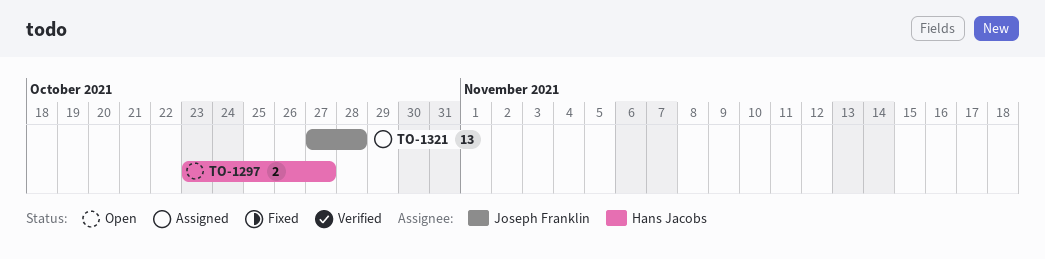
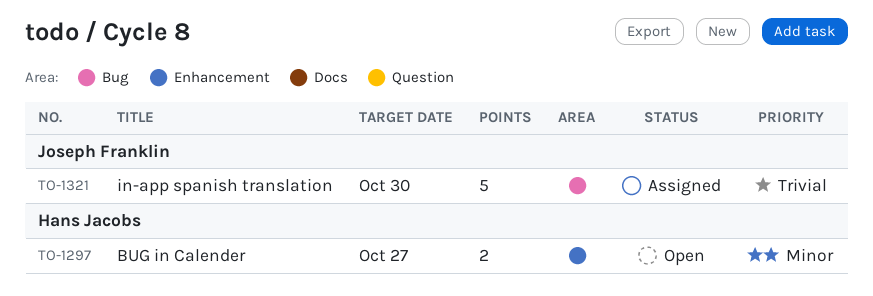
TO-1321, estimate: 13 -> 5
TO-1321, due: Oct 28 -> Oct 30

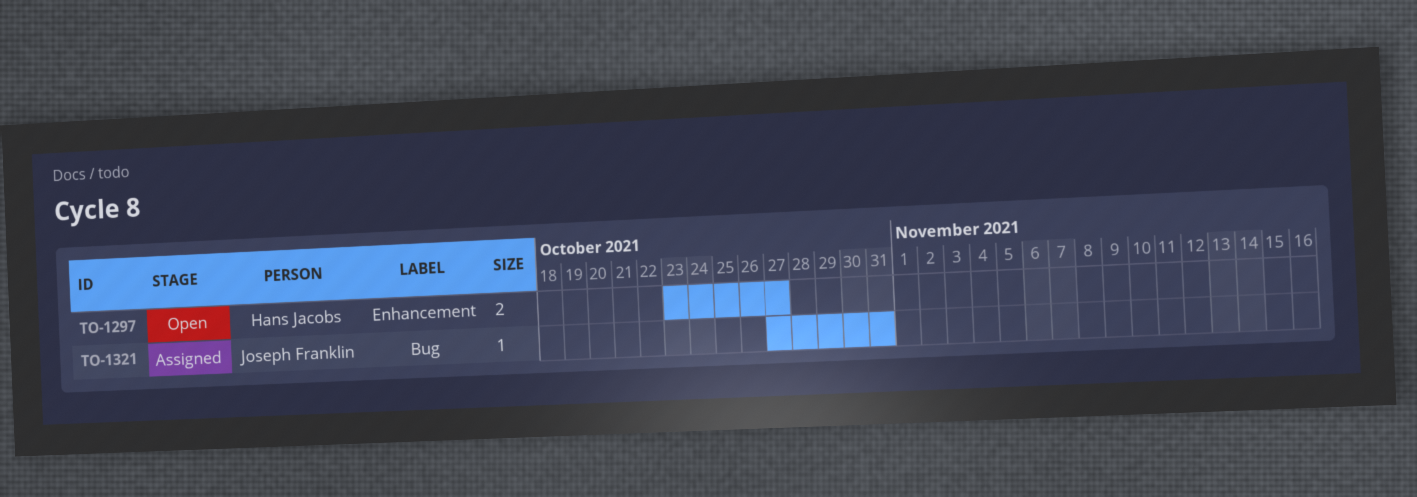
TO-1321, estimate: 5 -> 1
TO-1321, due: Oct 30 -> Oct 31

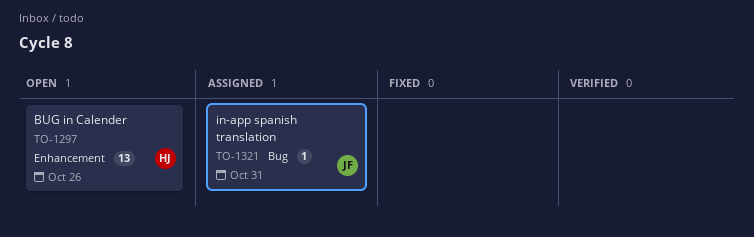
TO-1297, estimate: 2 -> 13
TO-1297, due: Oct 27 -> Oct 26

